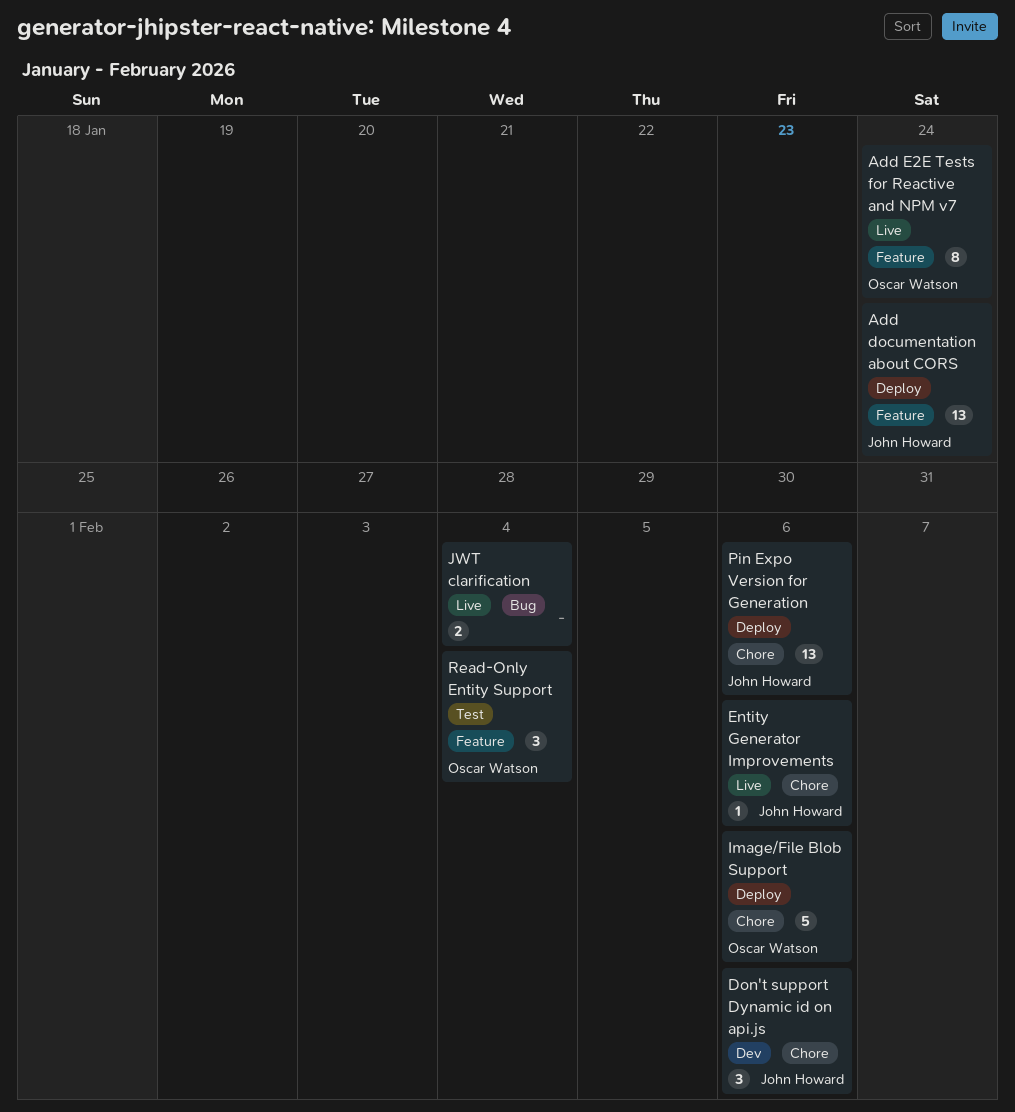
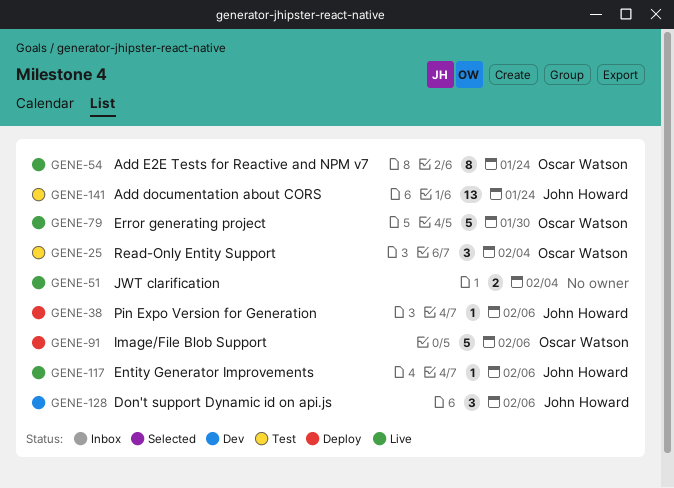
Add documentation about CORS, status: Deploy -> Test
Error generating project: none -> present
Pin Expo Version for Generation, estimate: 13 -> 1

